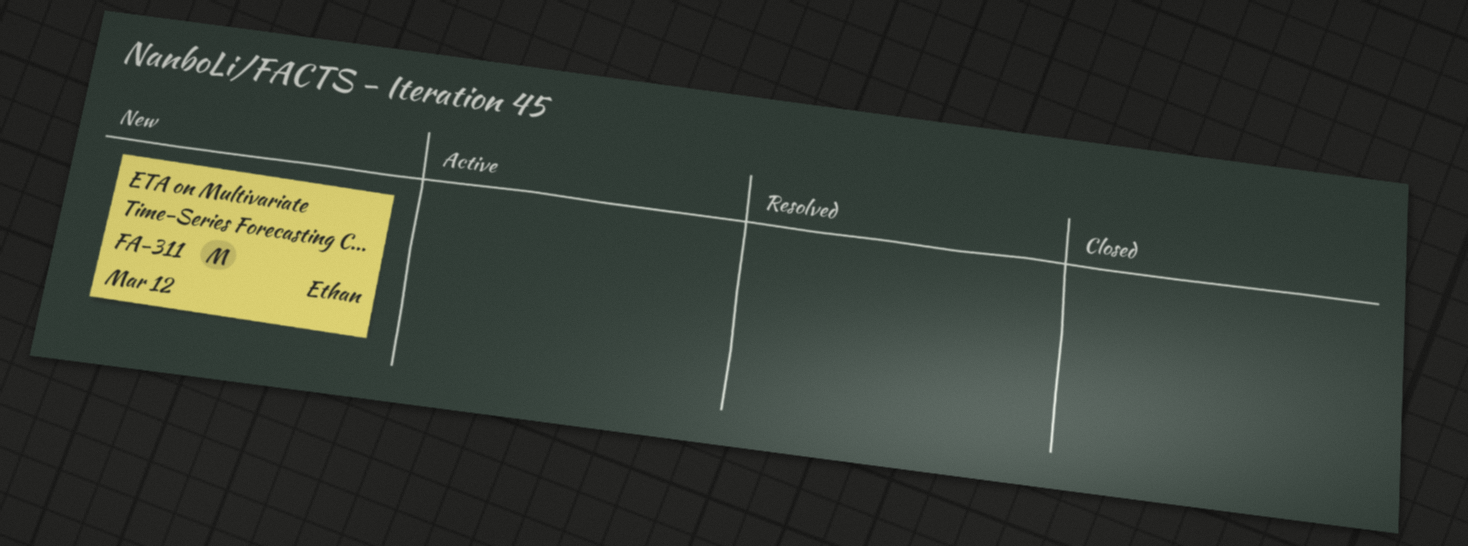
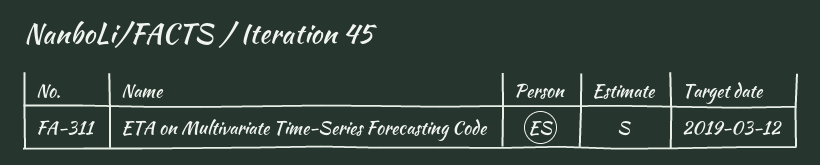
FA-311, estimate: M -> S

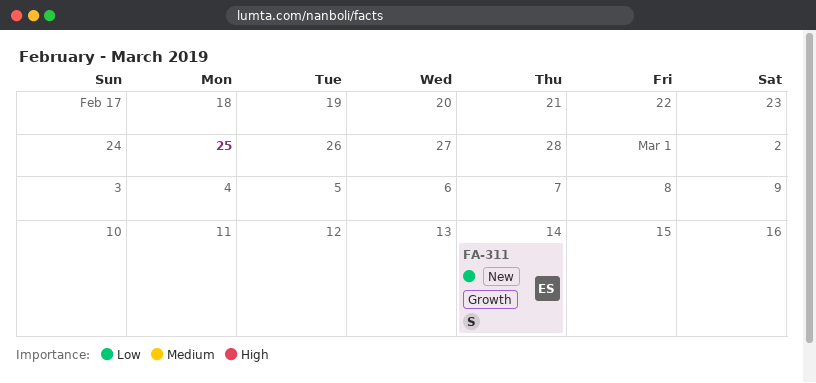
FA-311, due: Mar 12 -> Mar 14

